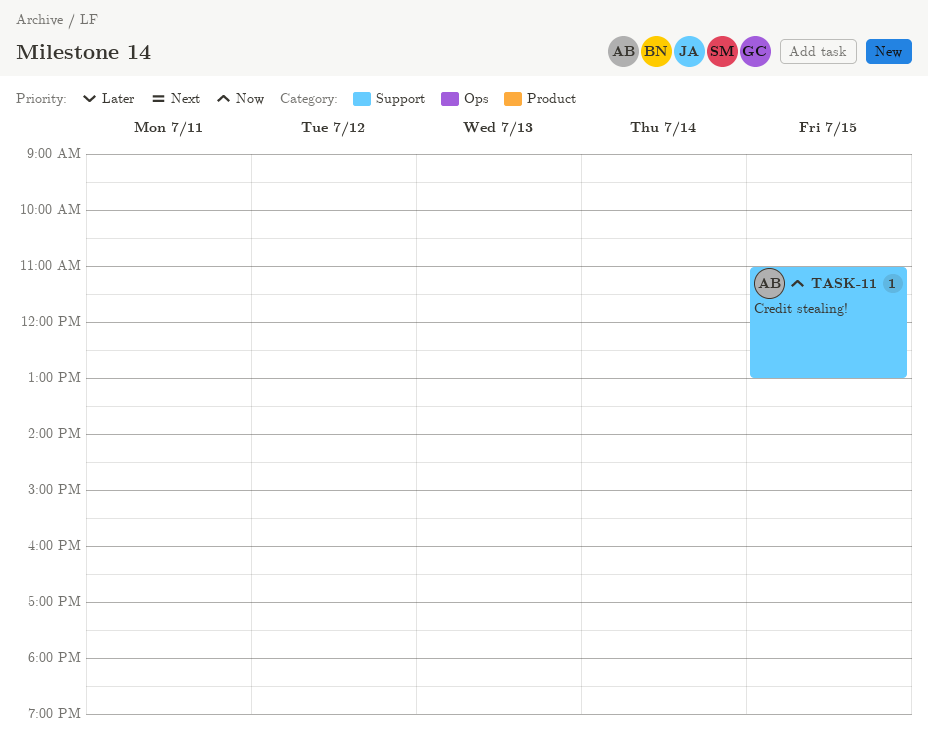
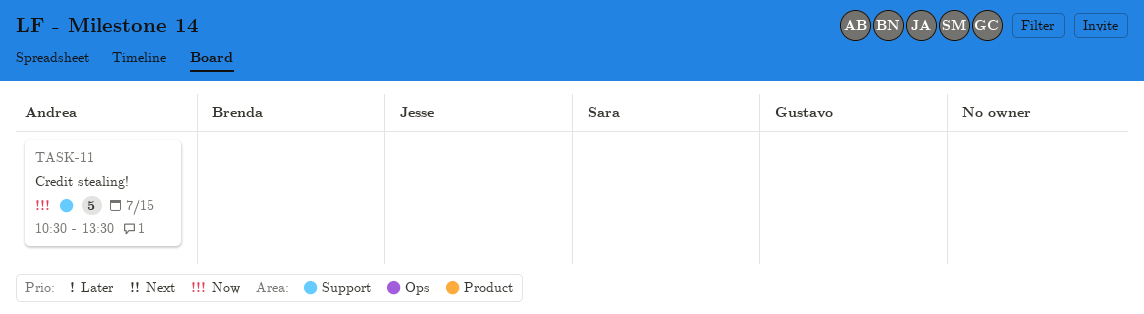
TASK-11, estimate: 1 -> 5
TASK-11, begins: 11:00 -> 10:30
TASK-11, ends: 13:00 -> 13:30

